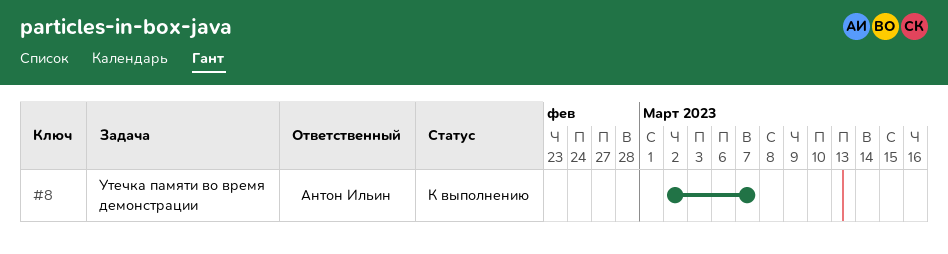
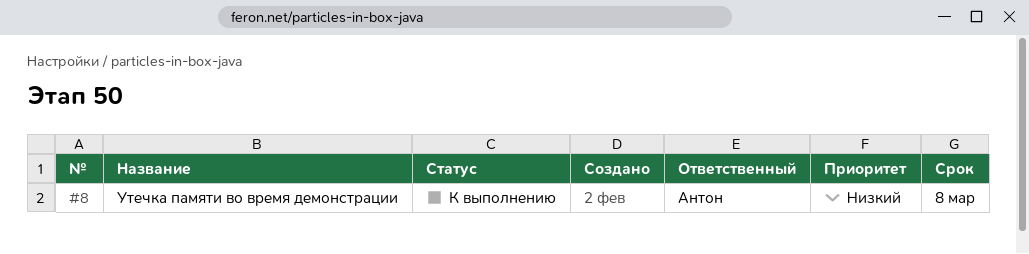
#8, due: Mar 7 -> Mar 8

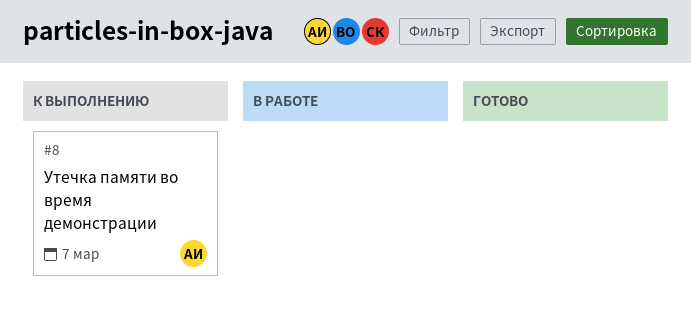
#8, due: Mar 8 -> Mar 7

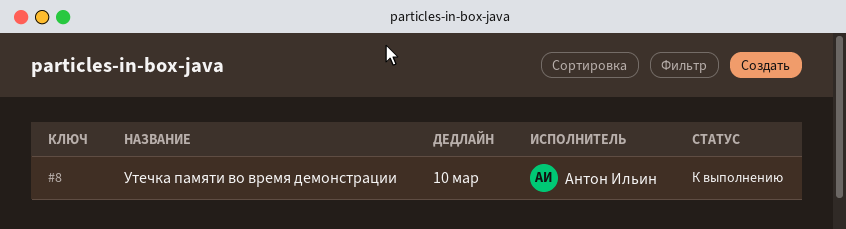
#8, due: Mar 7 -> Mar 10

